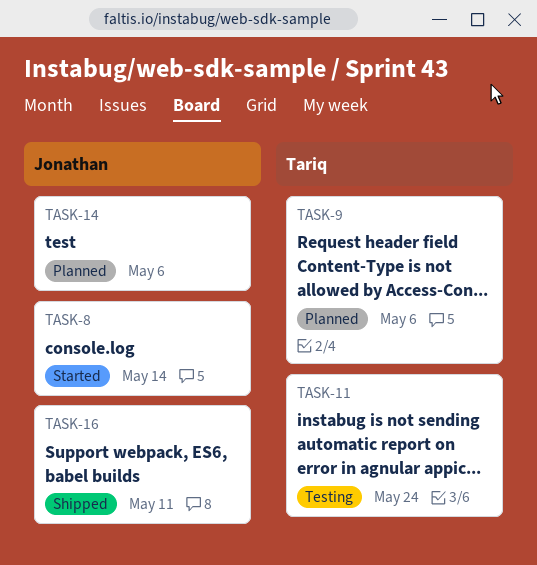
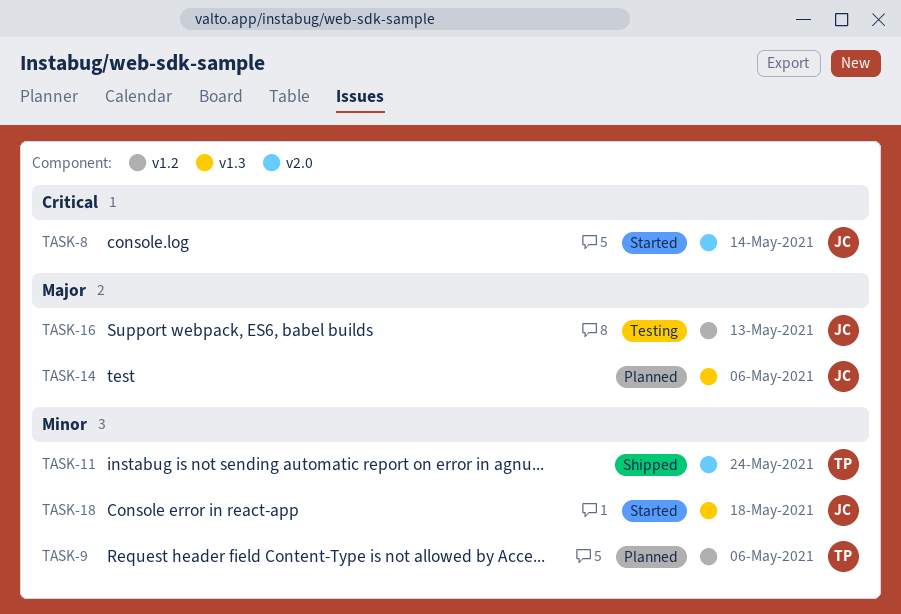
TASK-11, status: Testing -> Shipped
TASK-16, status: Shipped -> Testing
TASK-16, due: May 11 -> May 13
TASK-18: none -> present

